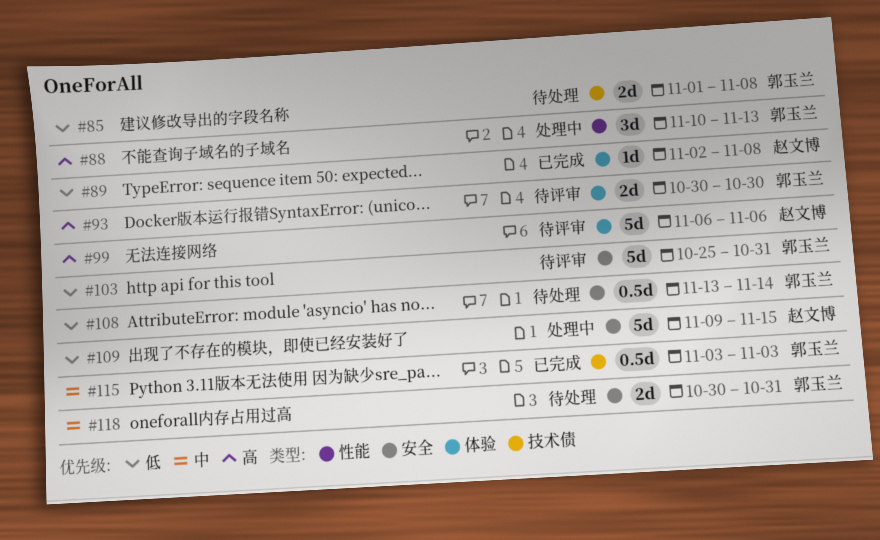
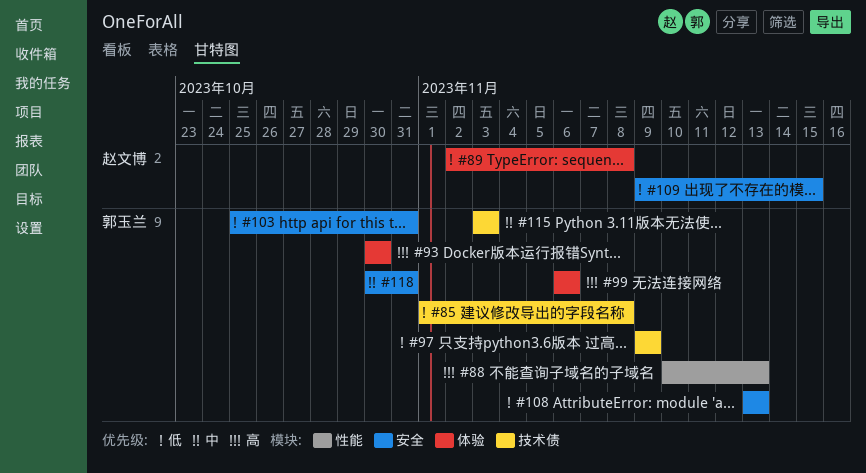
#97: none -> present
#99, owner: 赵文博 -> 郭玉兰
#108, due: Nov 14 -> Nov 13

